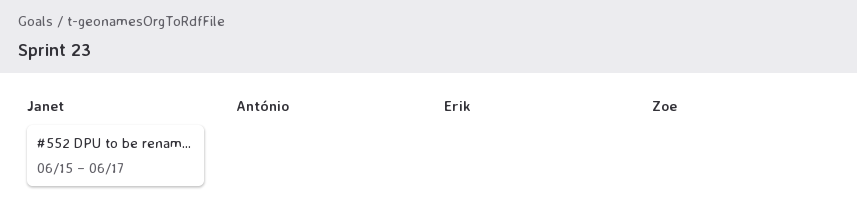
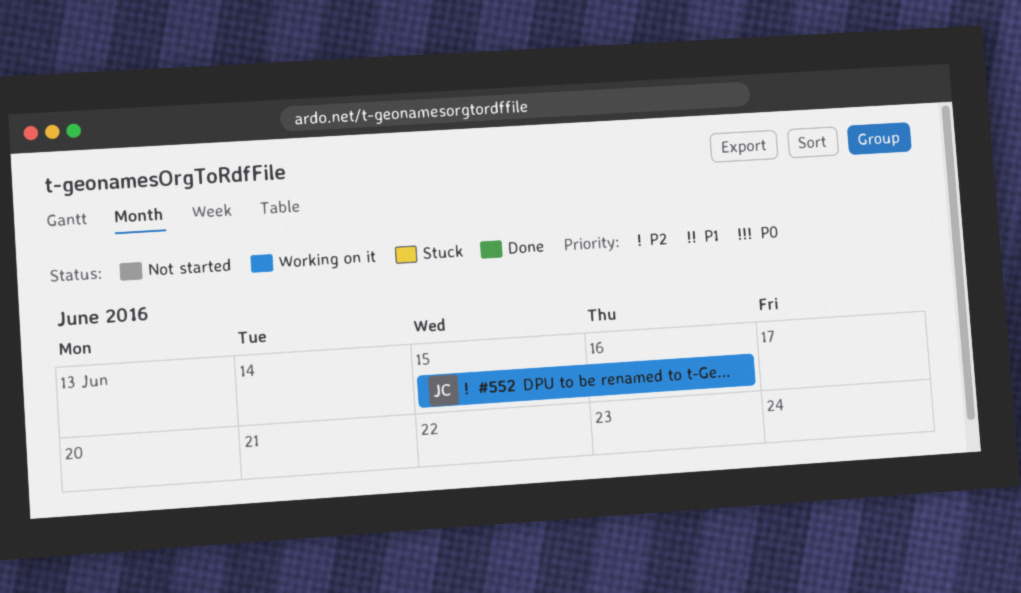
#552, due: Jun 17 -> Jun 16

